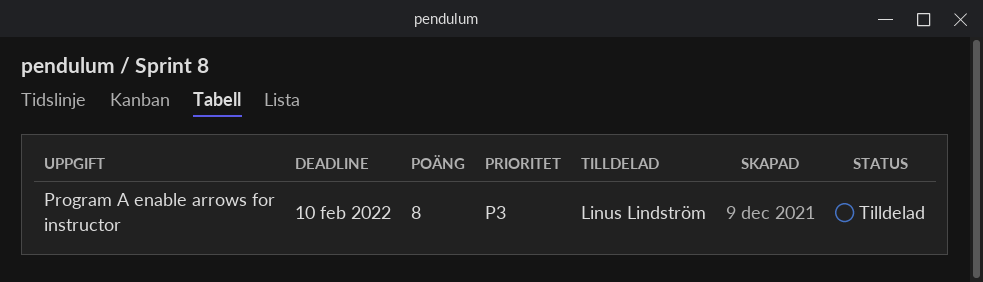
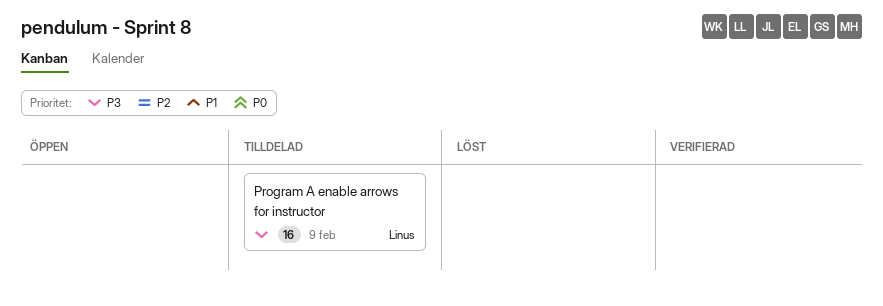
Program A enable arrows for instructor, estimate: 8 -> 16
Program A enable arrows for instructor, due: Feb 10 -> Feb 9

